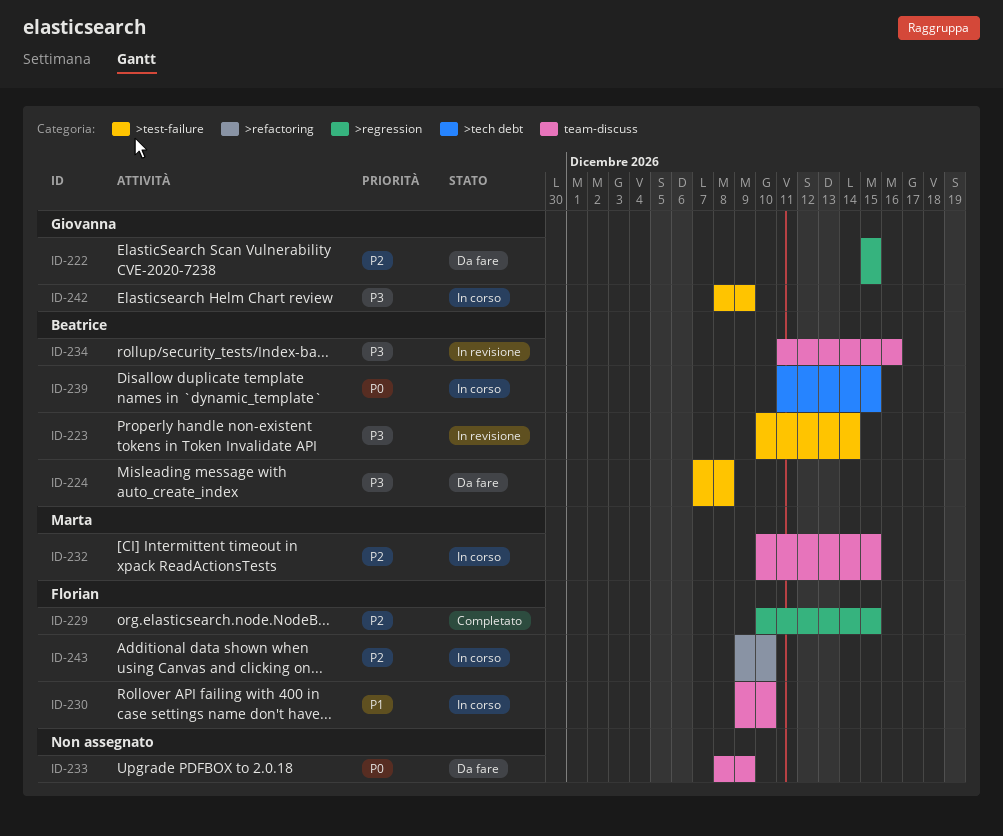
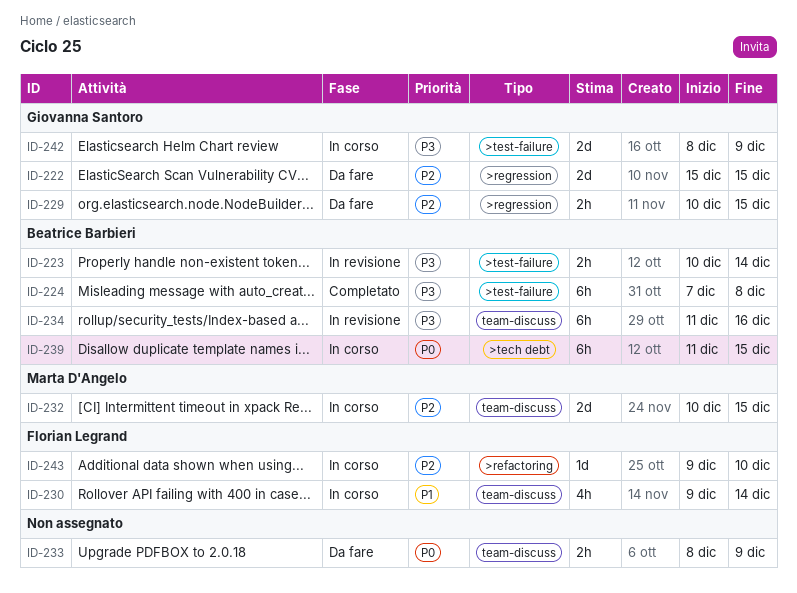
ID-224, status: Da fare -> Completato
ID-229, status: Completato -> Da fare
ID-229, owner: Florian Legrand -> Giovanna Santoro
ID-230, due: Dec 10 -> Dec 14

